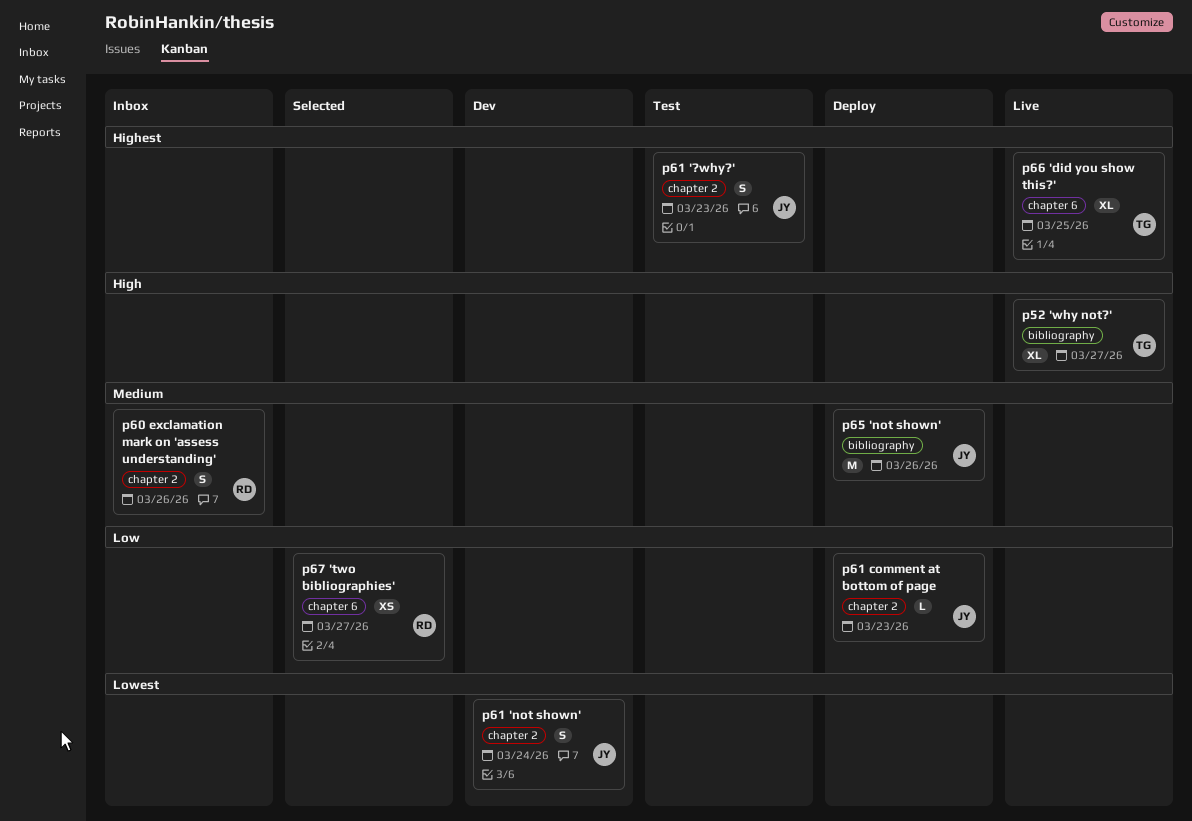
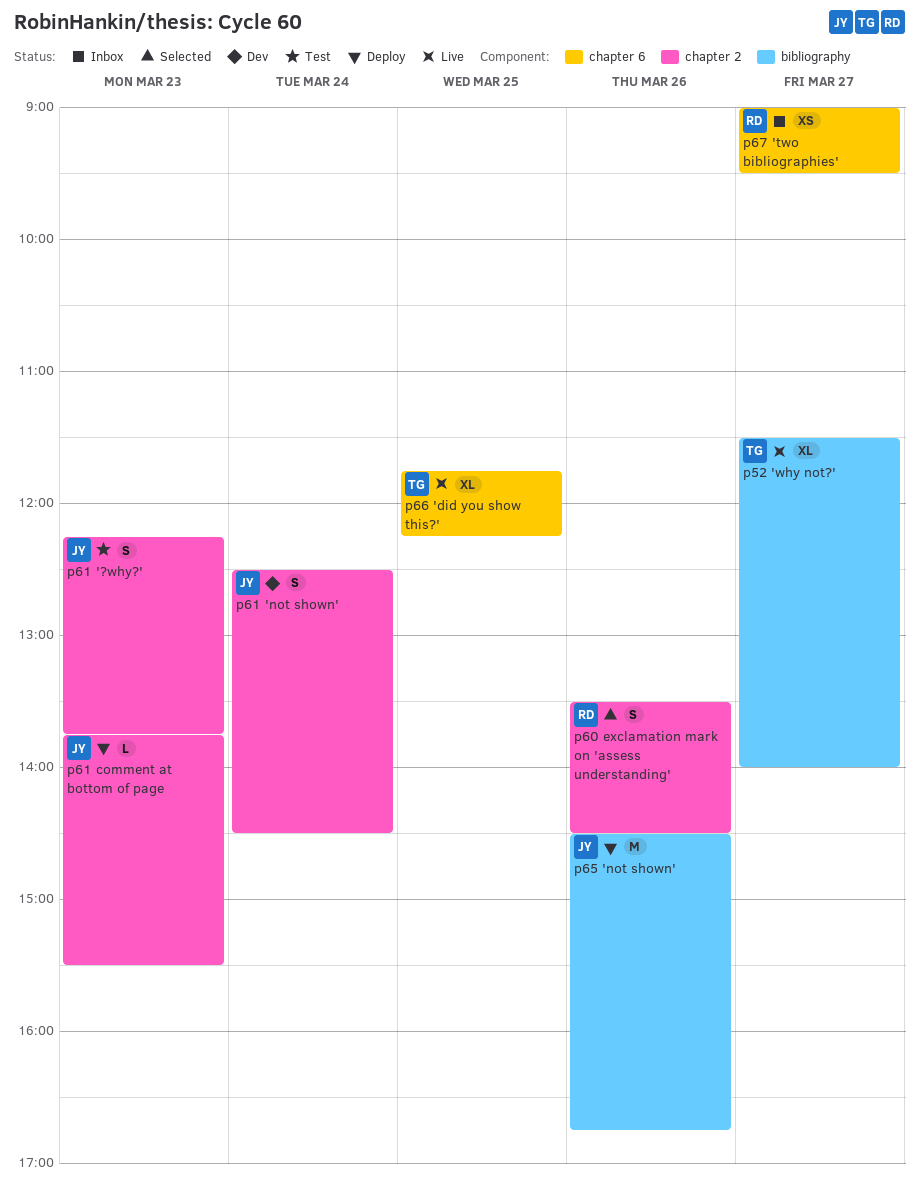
p60 exclamation mark on 'assess understanding', status: Inbox -> Selected
p67 'two bibliographies', status: Selected -> Inbox

